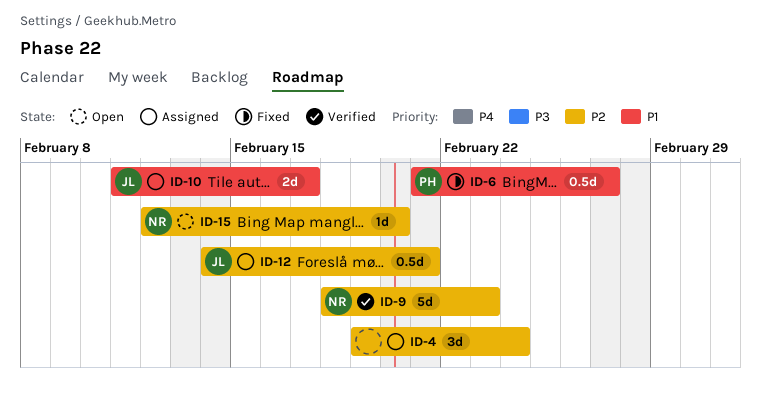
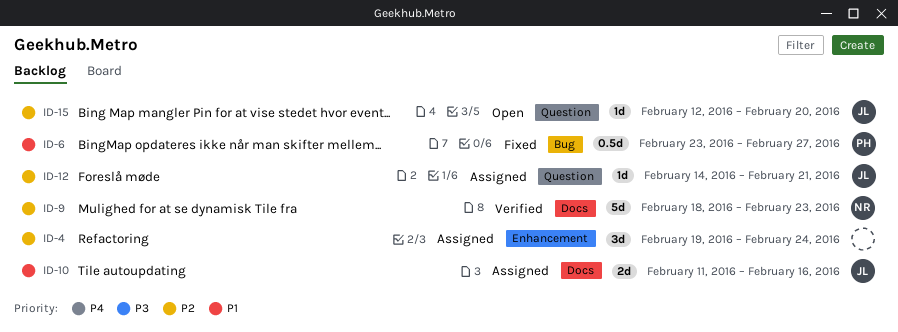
ID-6, start: Feb 21 -> Feb 23
ID-10, due: Feb 17 -> Feb 16
ID-12, estimate: 0.5d -> 1d
ID-15, owner: NR -> JL

